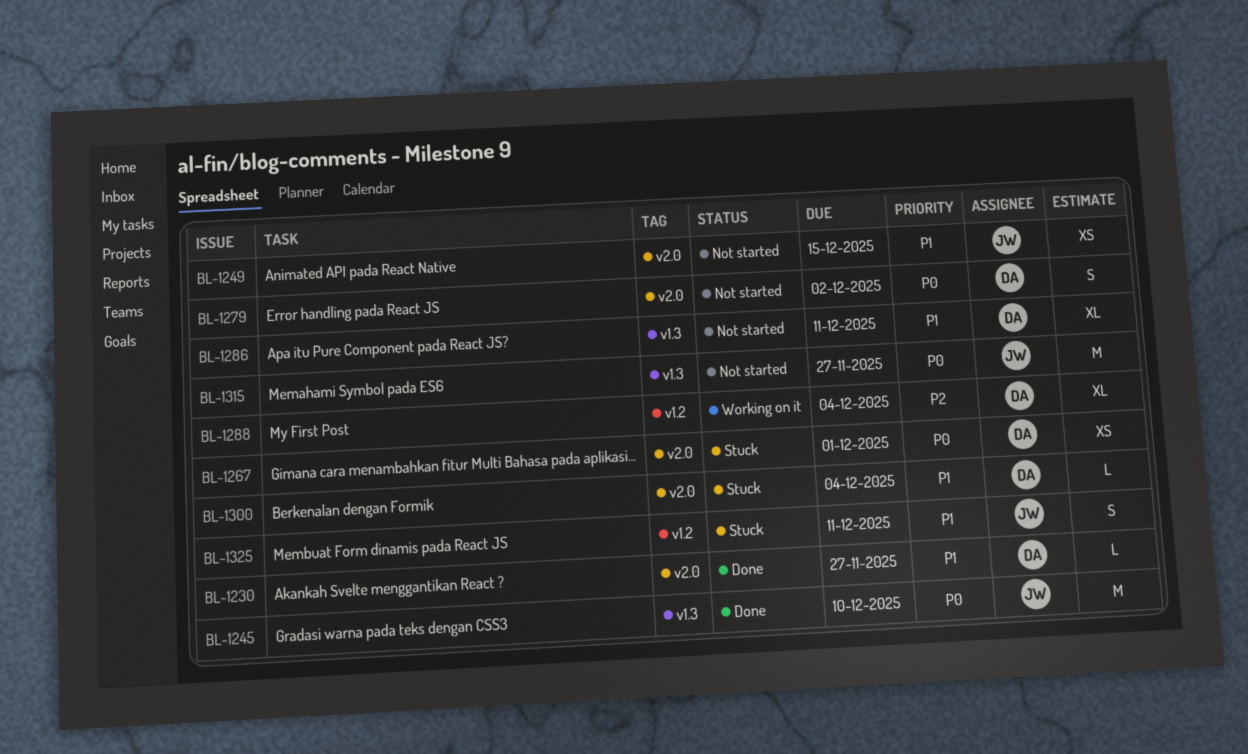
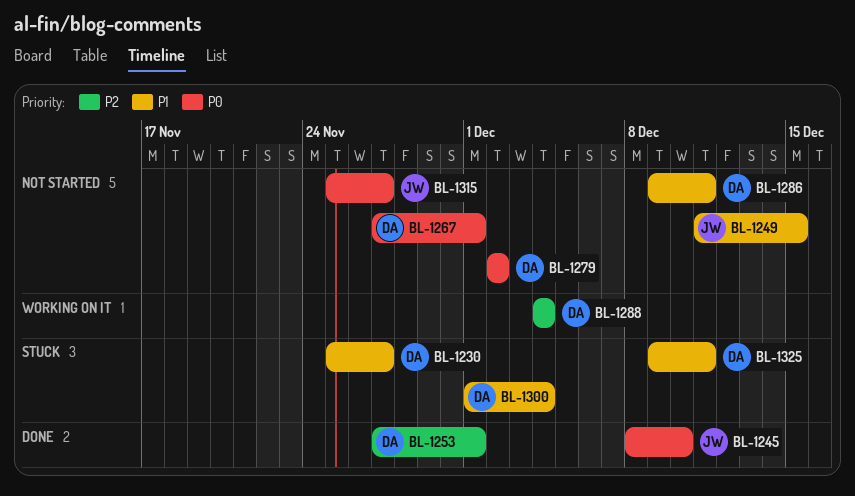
BL-1230, status: Done -> Stuck
BL-1253: none -> present
BL-1267, status: Stuck -> Not started
BL-1325, owner: JW -> DA

